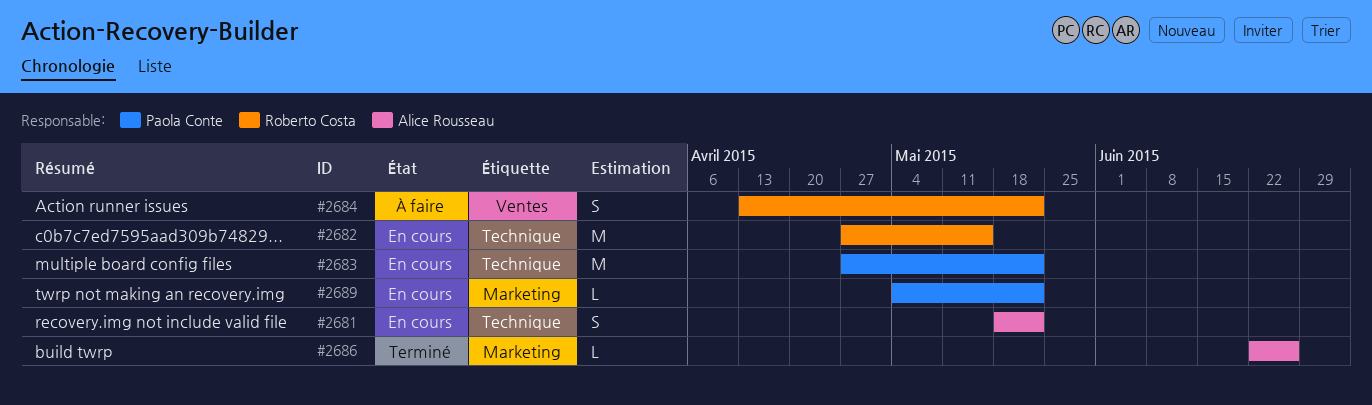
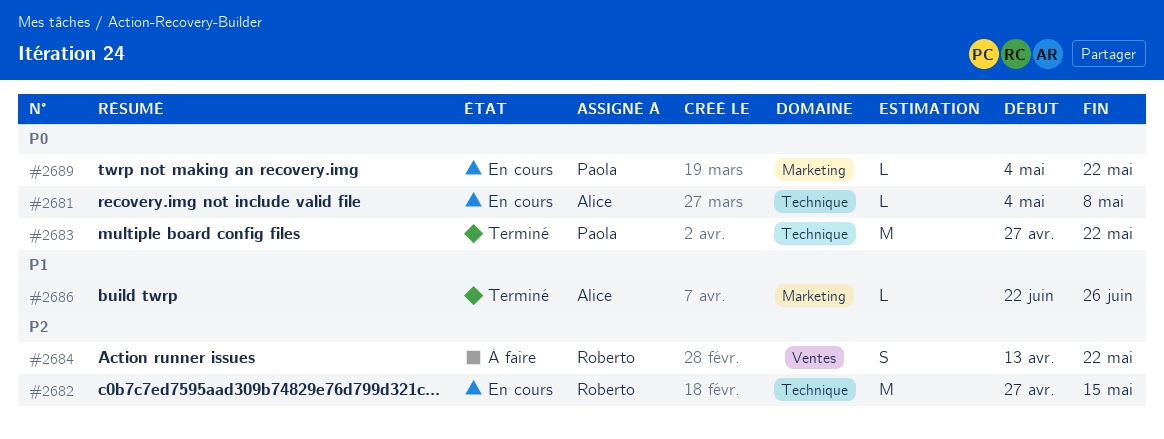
#2681, estimate: S -> L
#2681, start: May 18 -> May 4
#2681, due: May 22 -> May 8
#2683, status: En cours -> Terminé

